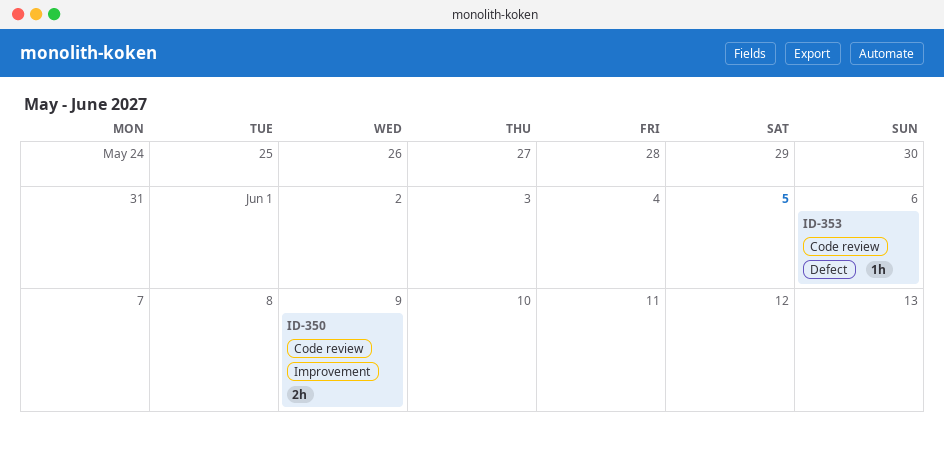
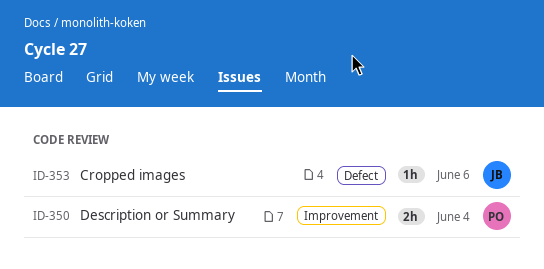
ID-350, due: Jun 9 -> Jun 4

